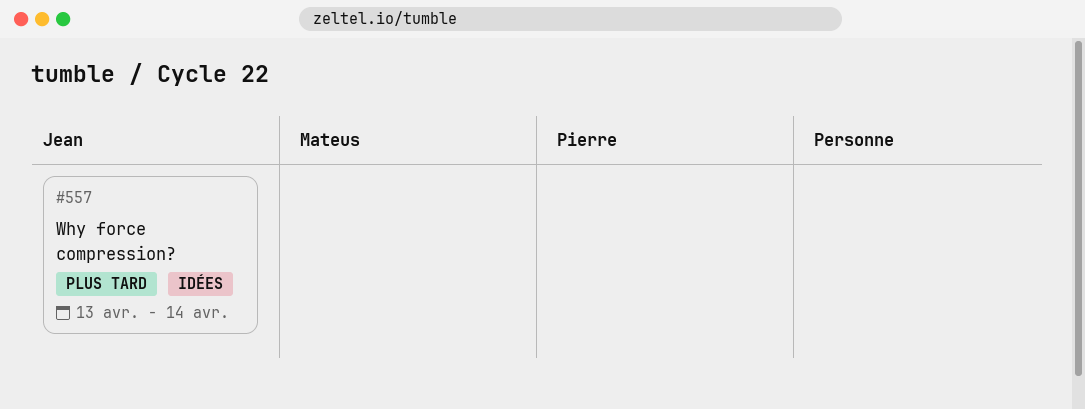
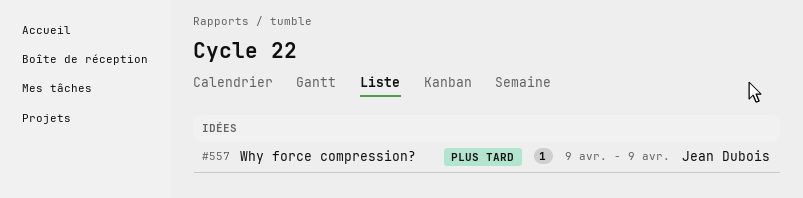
#557, start: Apr 13 -> Apr 9
#557, due: Apr 14 -> Apr 9

